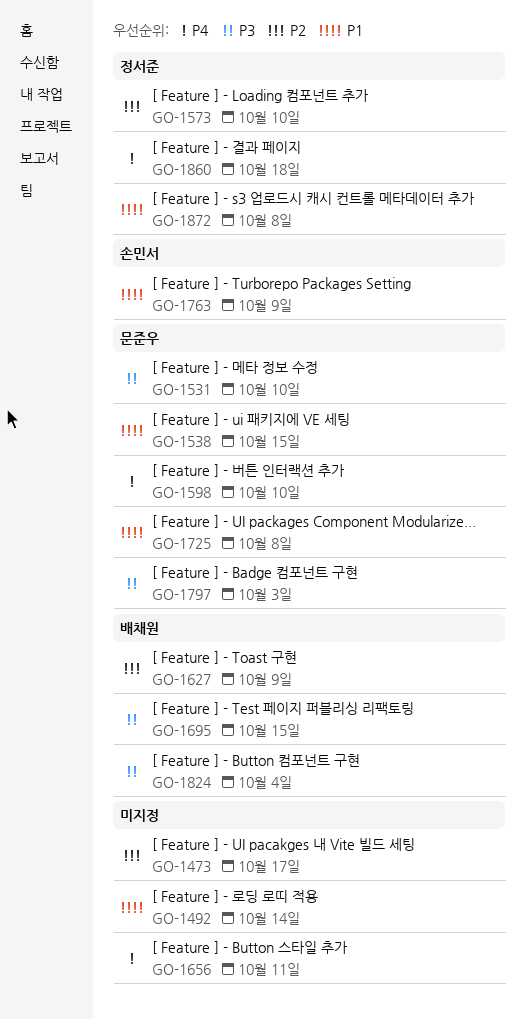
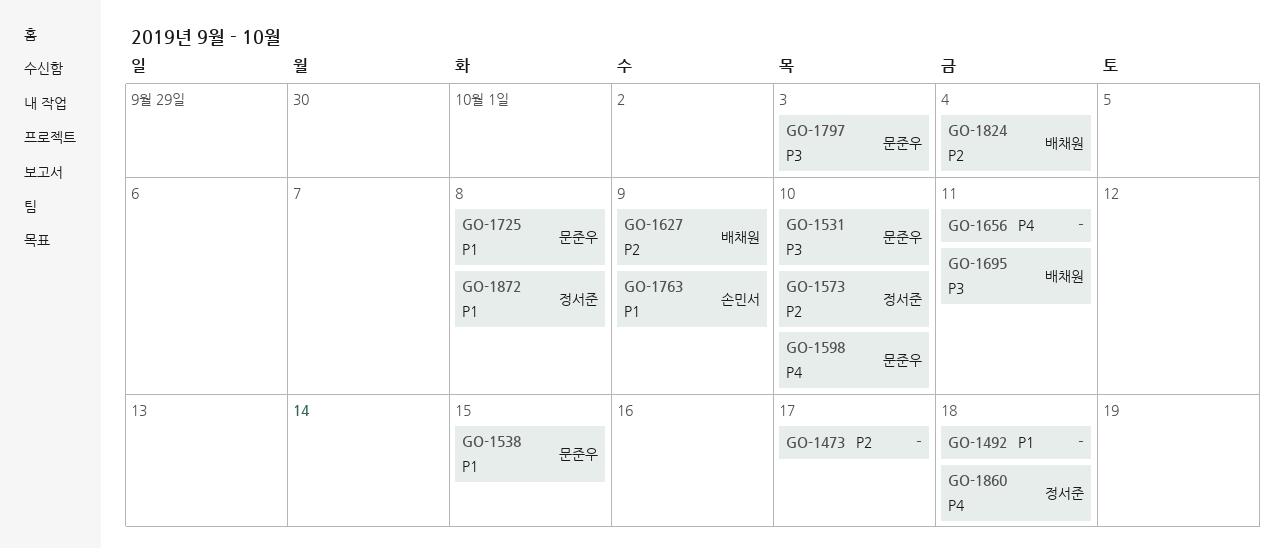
GO-1492, due: Oct 14 -> Oct 18
GO-1695, due: Oct 15 -> Oct 11
GO-1824, priority: P3 -> P2

